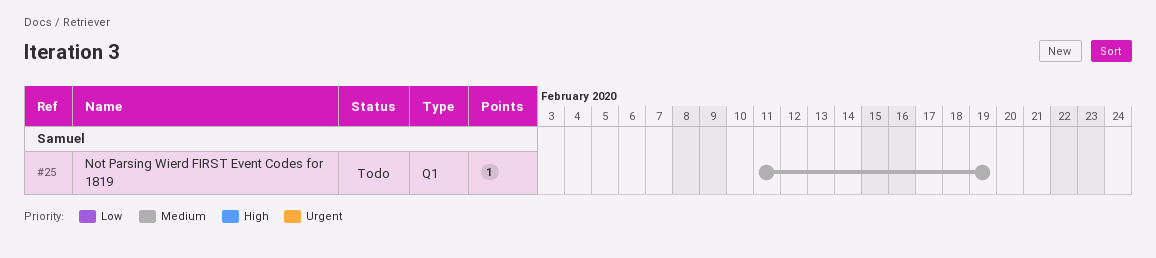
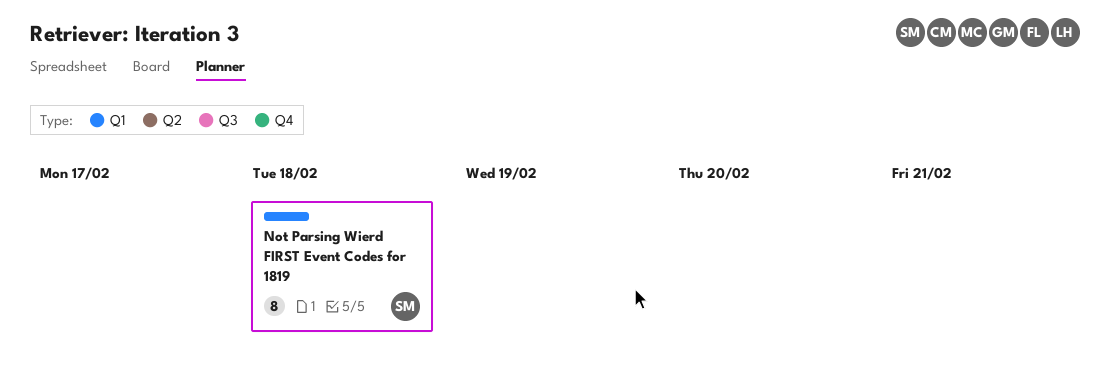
Not Parsing Wierd FIRST Event Codes for 1819, estimate: 1 -> 8
Not Parsing Wierd FIRST Event Codes for 1819, due: Feb 19 -> Feb 18

